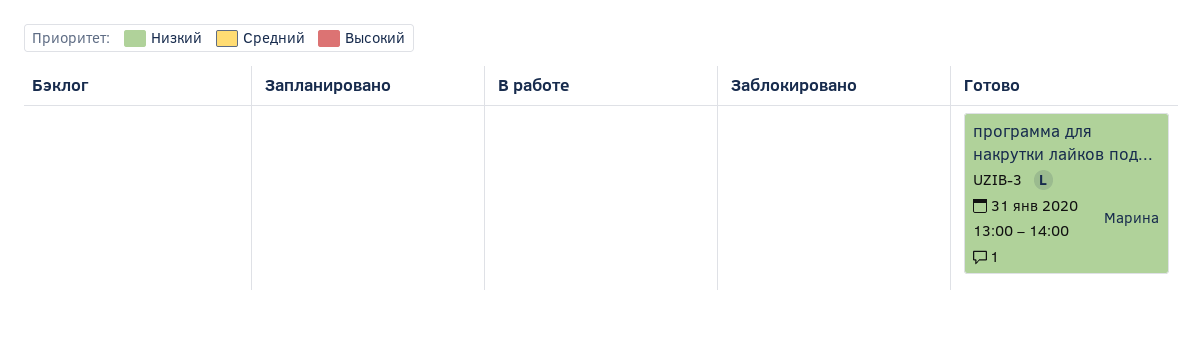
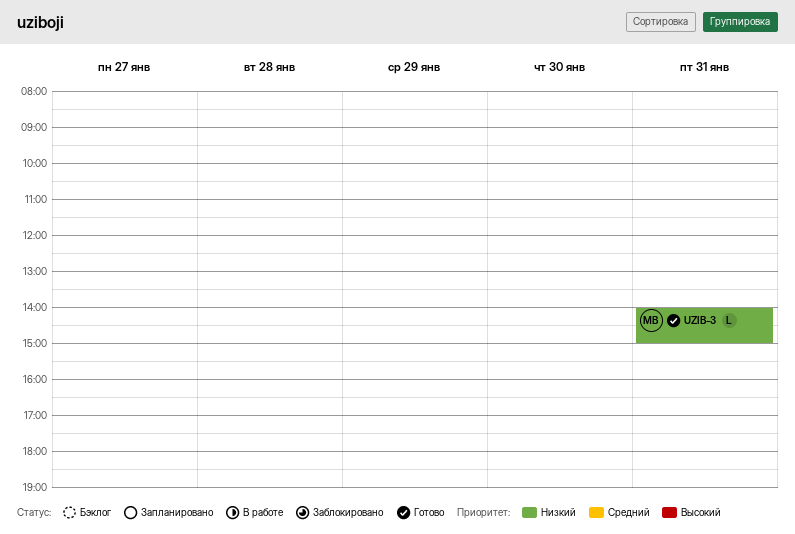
UZIB-3, begins: 13:00 -> 14:00
UZIB-3, ends: 14:00 -> 15:00

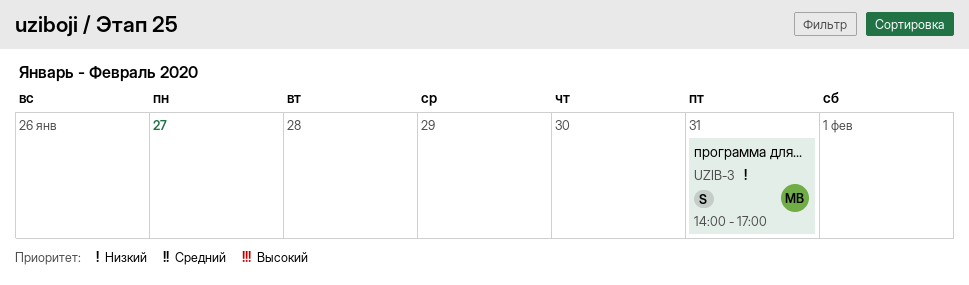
UZIB-3, estimate: L -> S
UZIB-3, ends: 15:00 -> 17:00

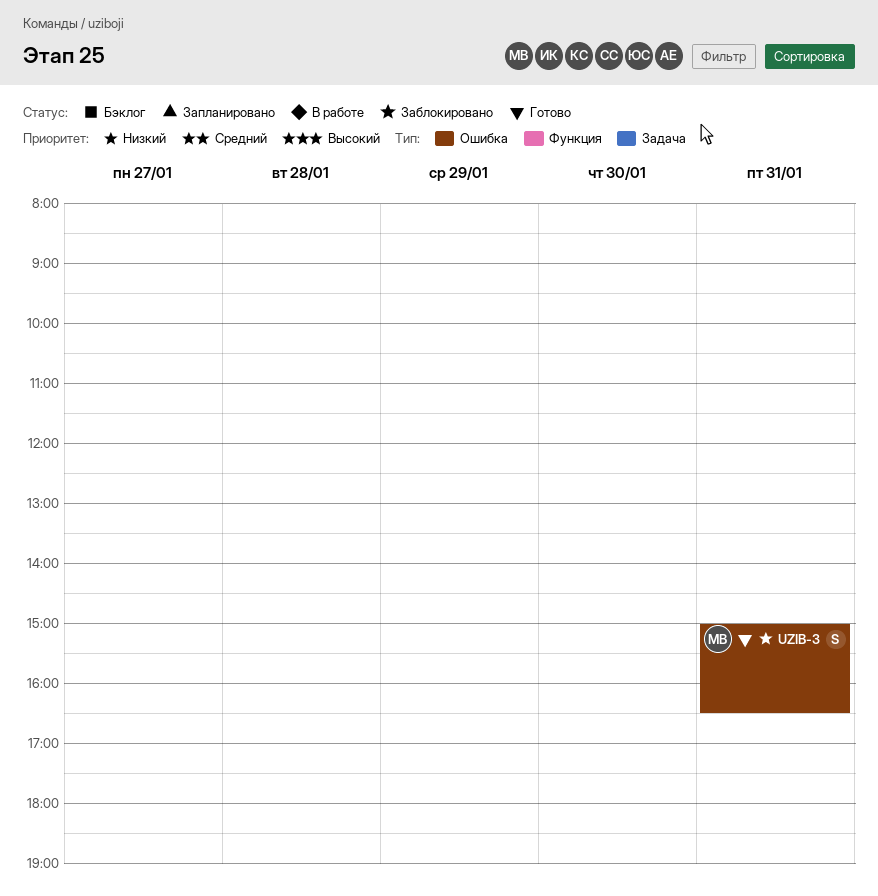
UZIB-3, begins: 14:00 -> 15:00
UZIB-3, ends: 17:00 -> 16:30

